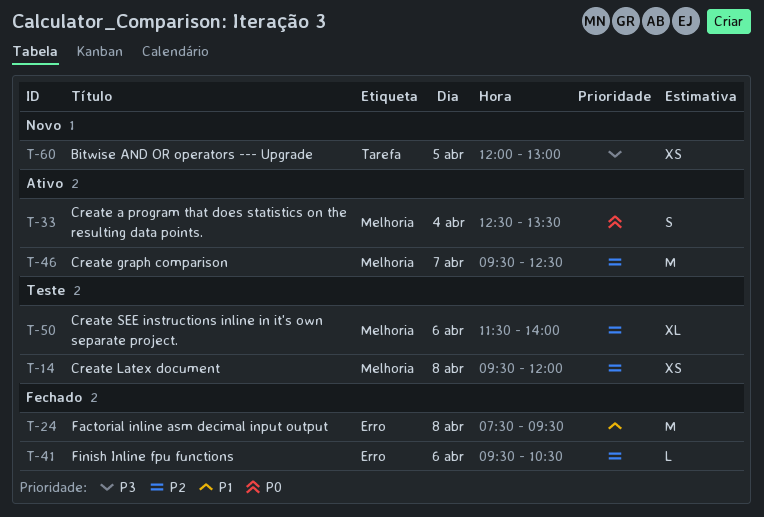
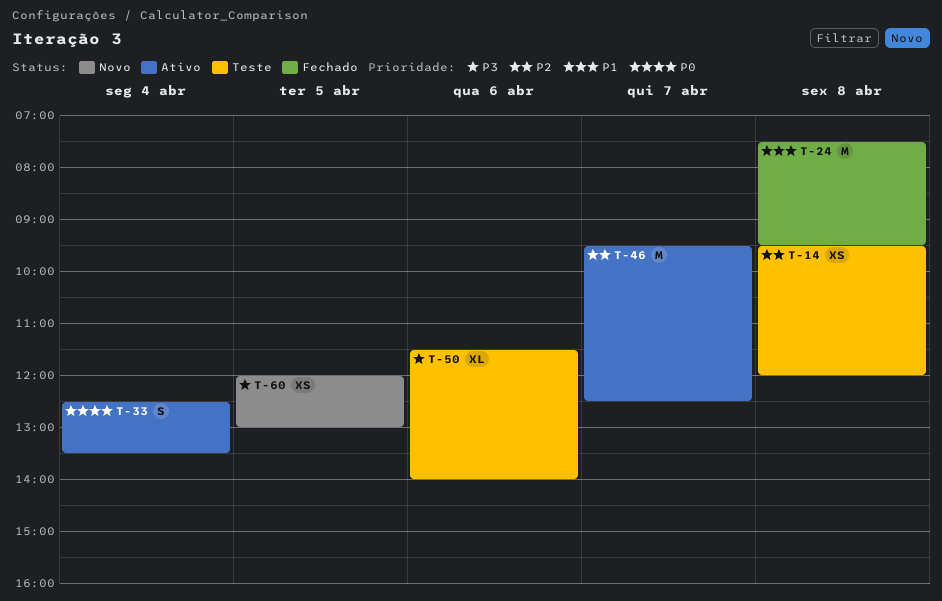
T-41: present -> none
T-50, priority: P2 -> P3

